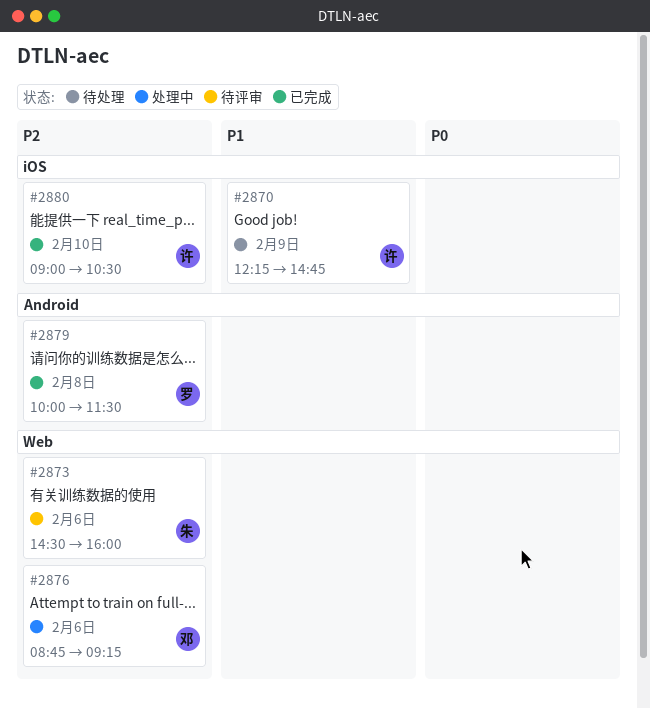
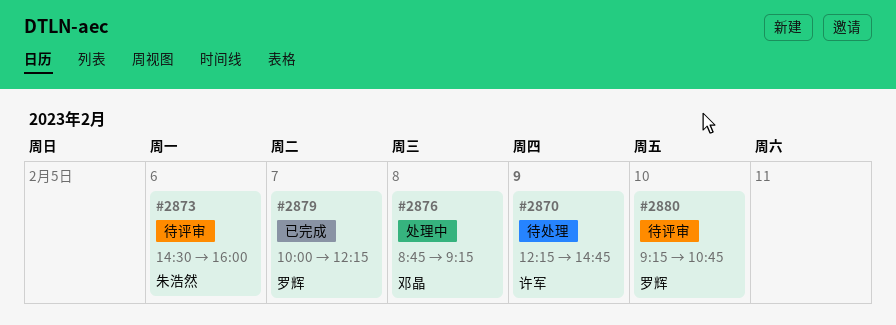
#2876, day: Feb 6 -> Feb 8
#2879, day: Feb 8 -> Feb 7
#2879, ends: 11:30 -> 12:15
#2880, status: 已完成 -> 待评审
#2880, owner: 许军 -> 罗辉
#2880, begins: 09:00 -> 09:15
#2880, ends: 10:30 -> 10:45

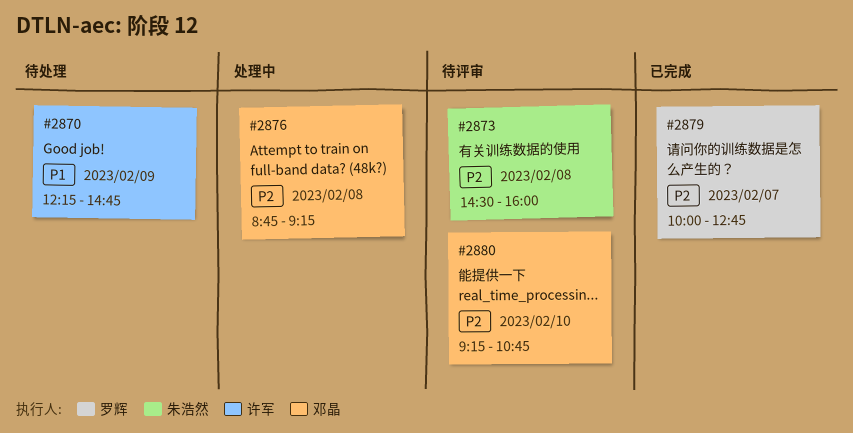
#2873, day: Feb 6 -> Feb 8
#2879, ends: 12:15 -> 12:45
#2880, owner: 罗辉 -> 邓晶

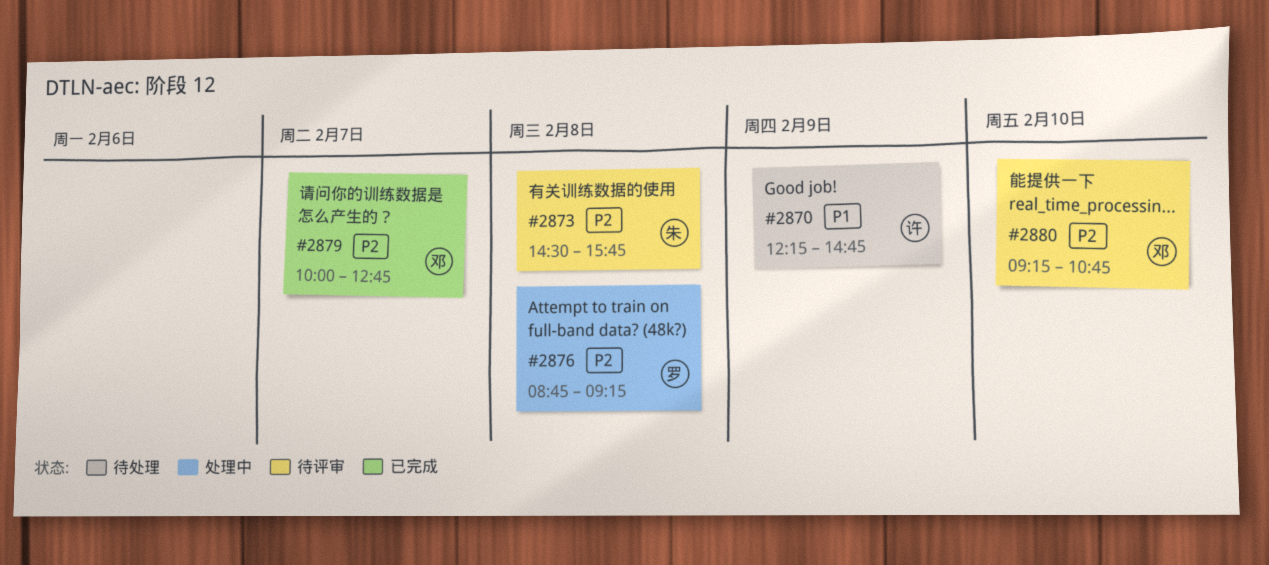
#2873, ends: 16:00 -> 15:45
#2876, owner: 邓晶 -> 罗辉
#2879, owner: 罗辉 -> 邓晶

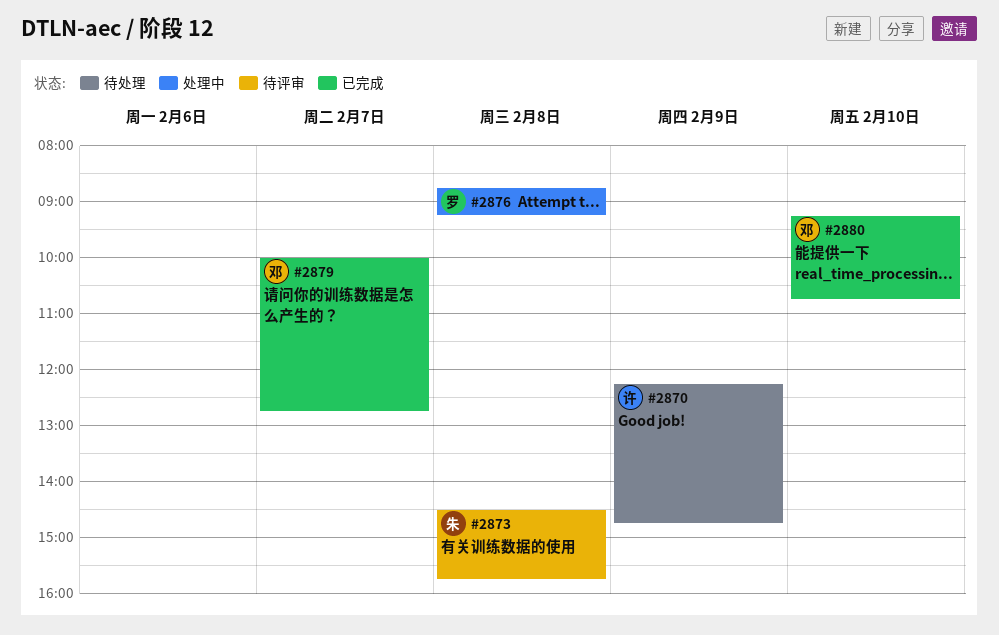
#2880, status: 待评审 -> 已完成

